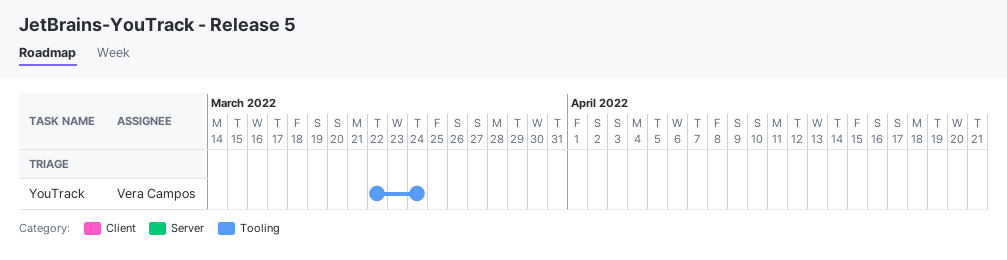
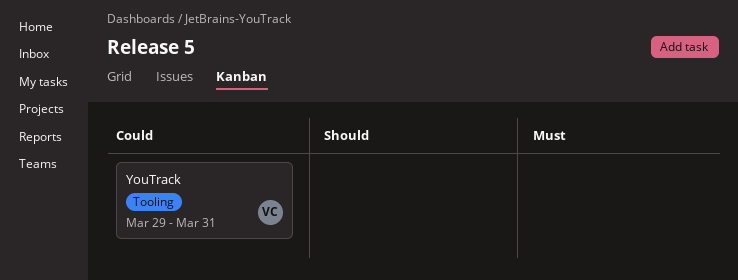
YouTrack, start: Mar 22 -> Mar 29
YouTrack, due: Mar 24 -> Mar 31

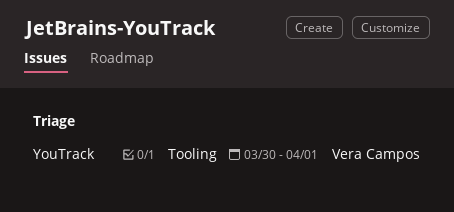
YouTrack, start: Mar 29 -> Mar 30
YouTrack, due: Mar 31 -> Apr 1

